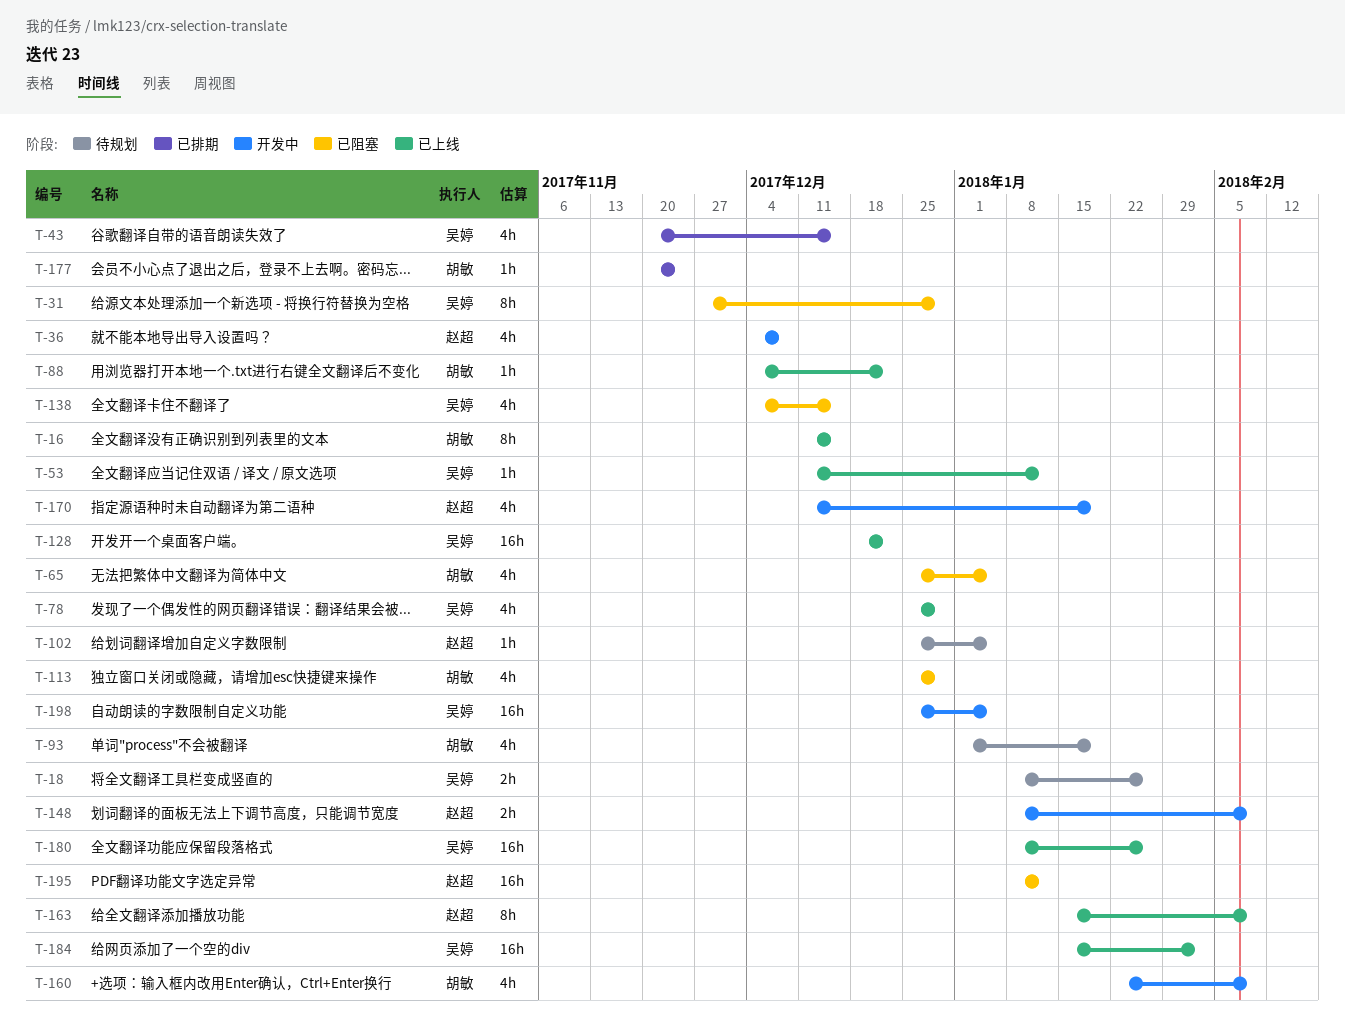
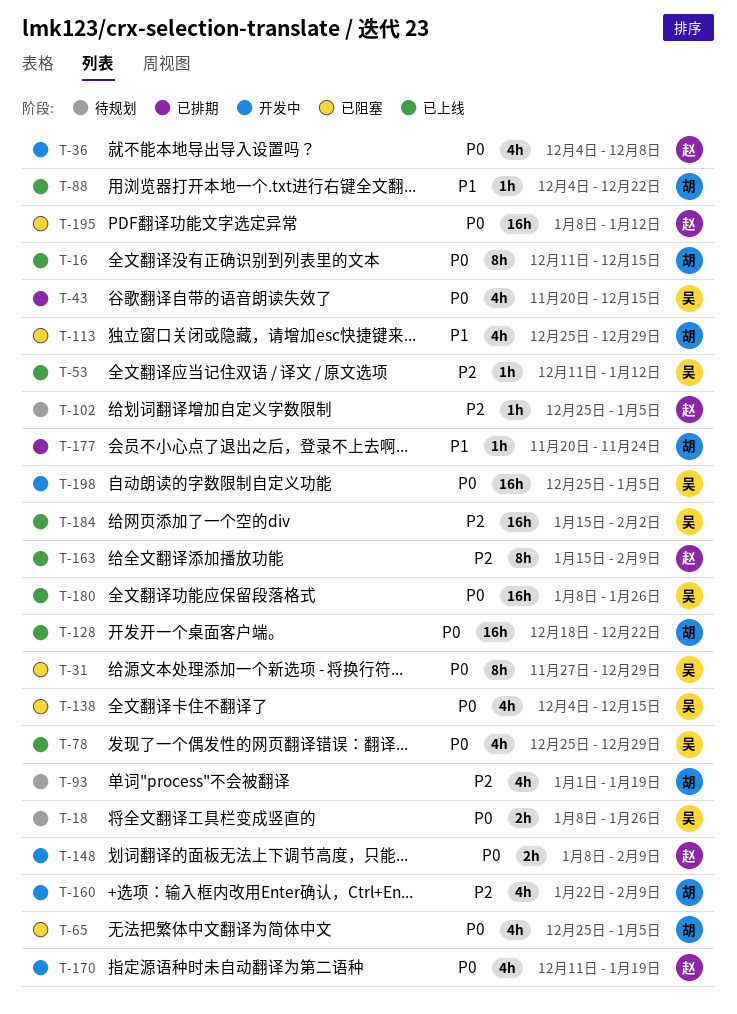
T-128, owner: 吴婷 -> 胡敏

